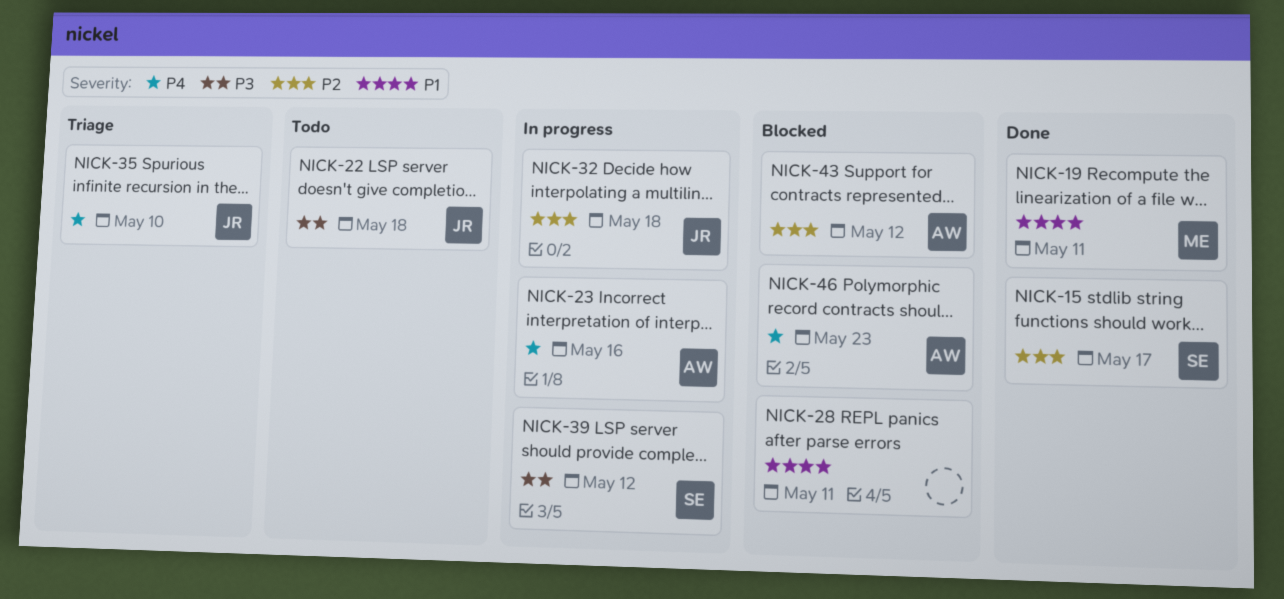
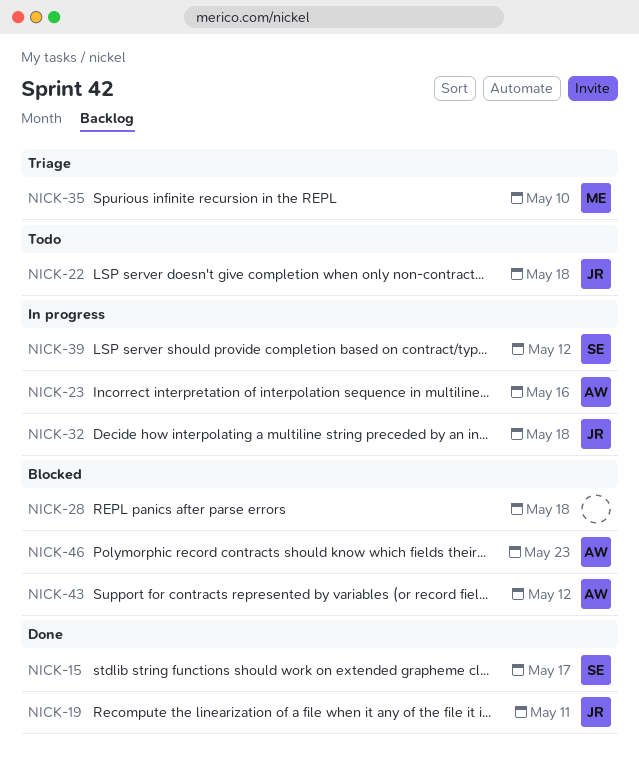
NICK-19, owner: ME -> JR
NICK-28, due: May 11 -> May 18
NICK-35, owner: JR -> ME

